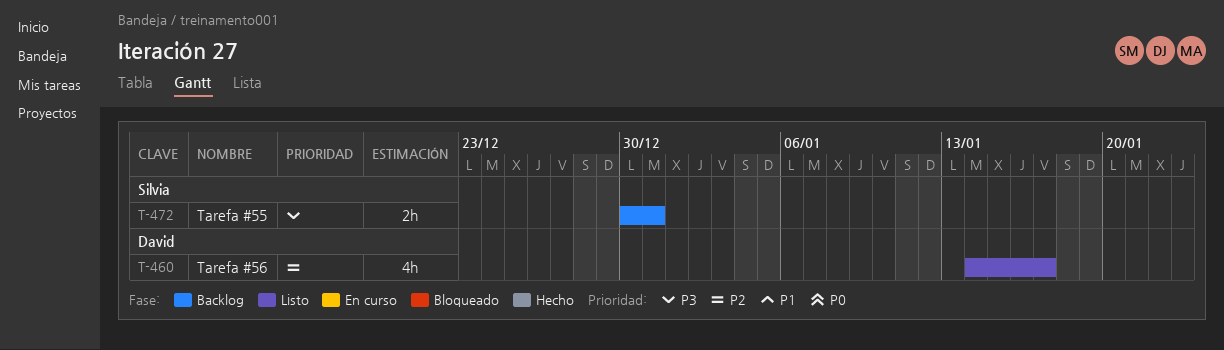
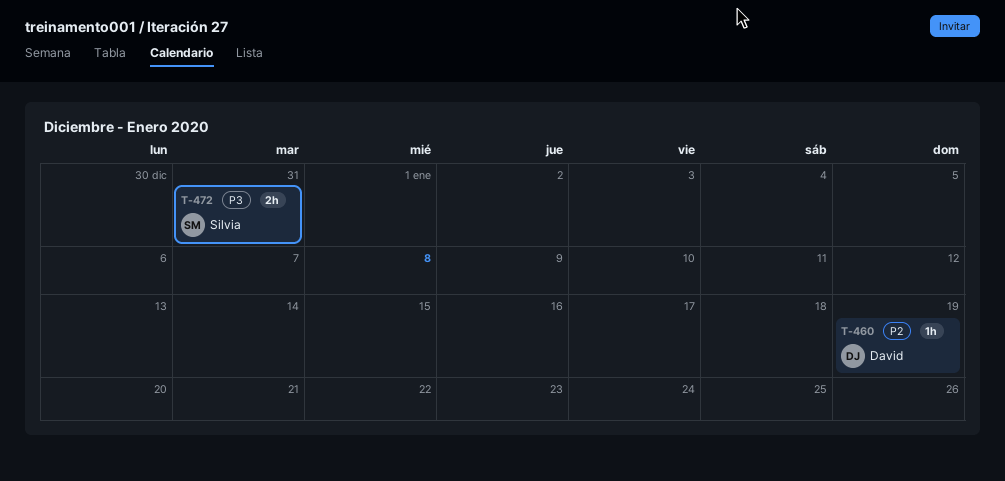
T-460, estimate: 4h -> 1h
T-460, due: Jan 17 -> Jan 19

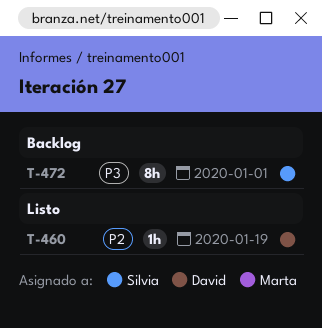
T-472, estimate: 2h -> 8h
T-472, due: Dec 31 -> Jan 1

